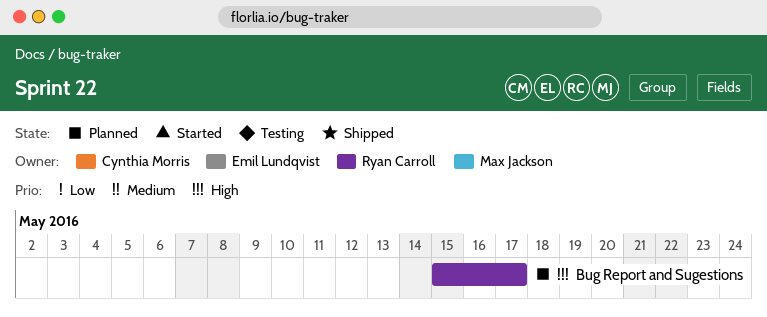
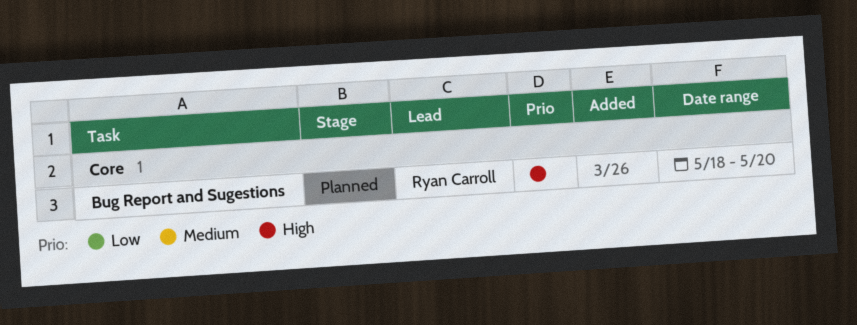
Bug Report and Sugestions, start: May 15 -> May 18
Bug Report and Sugestions, due: May 17 -> May 20

